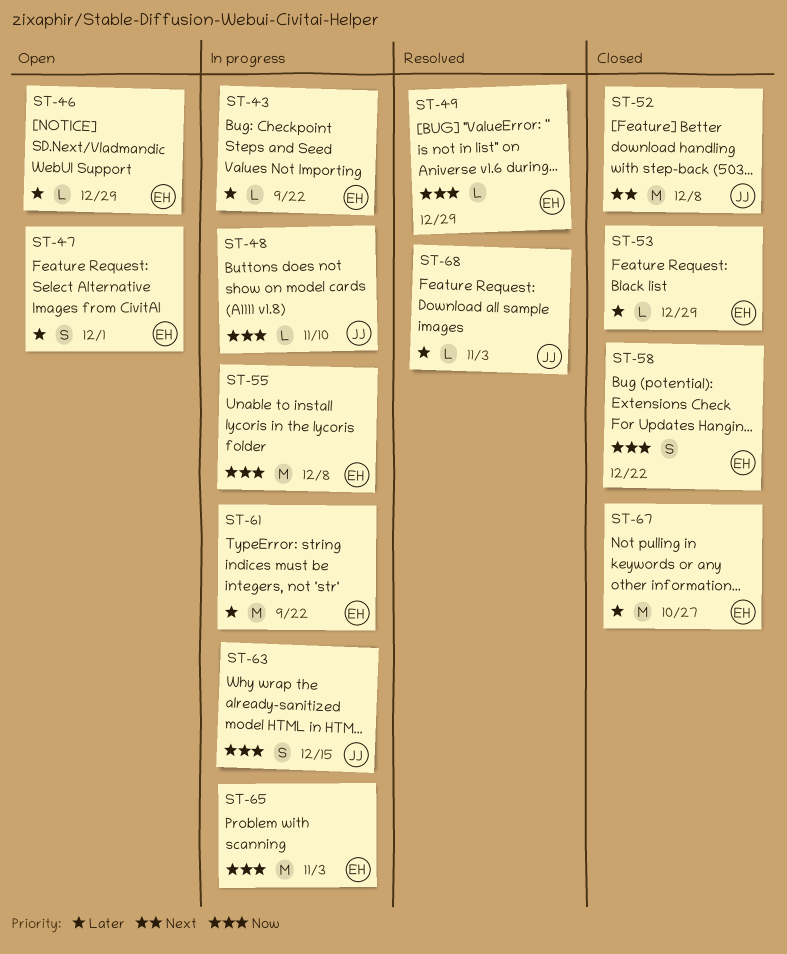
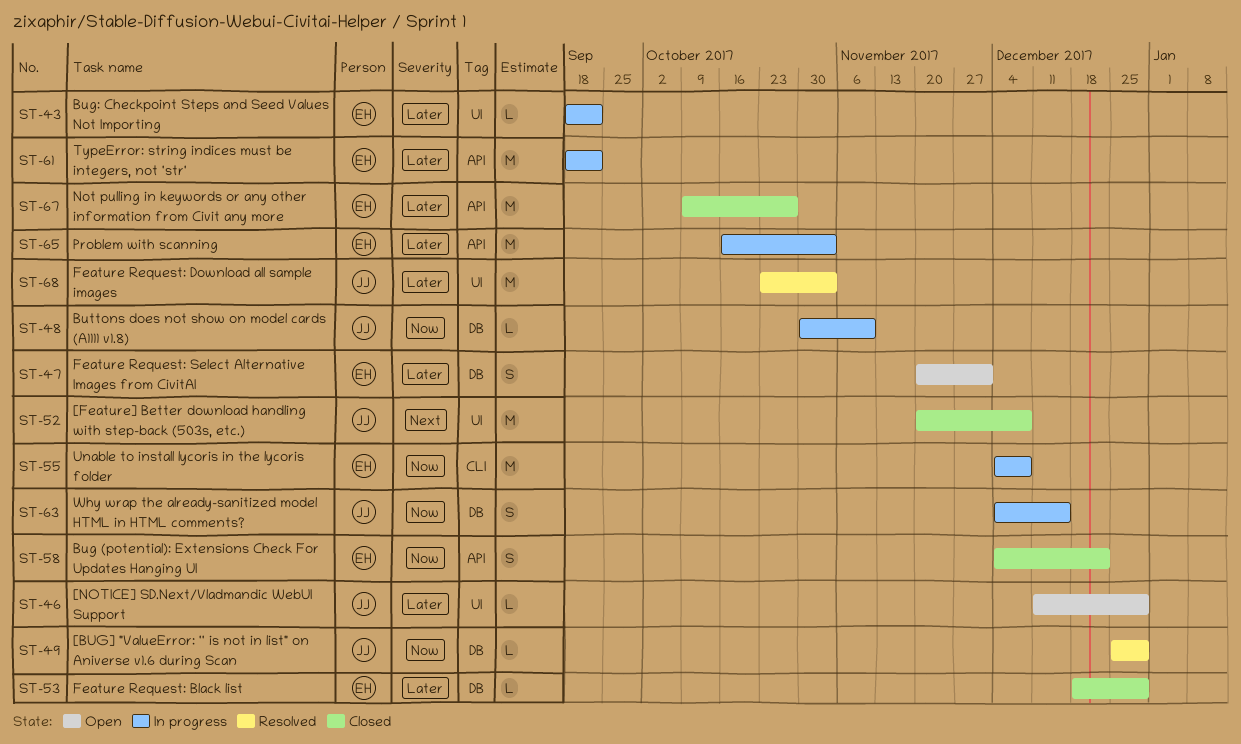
ST-46, owner: EH -> JJ
ST-49, owner: EH -> JJ
ST-65, priority: Now -> Later
ST-68, estimate: L -> M

